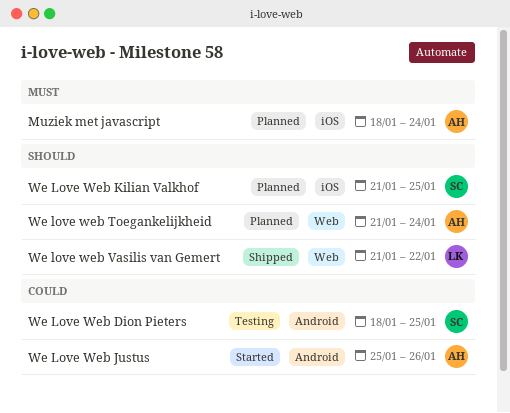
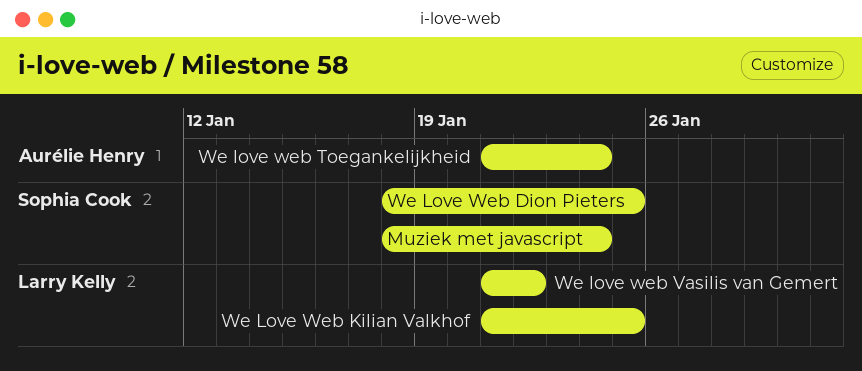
Muziek met javascript, owner: Aurélie Henry -> Sophia Cook
We Love Web Justus: present -> none
We Love Web Kilian Valkhof, owner: Sophia Cook -> Larry Kelly

